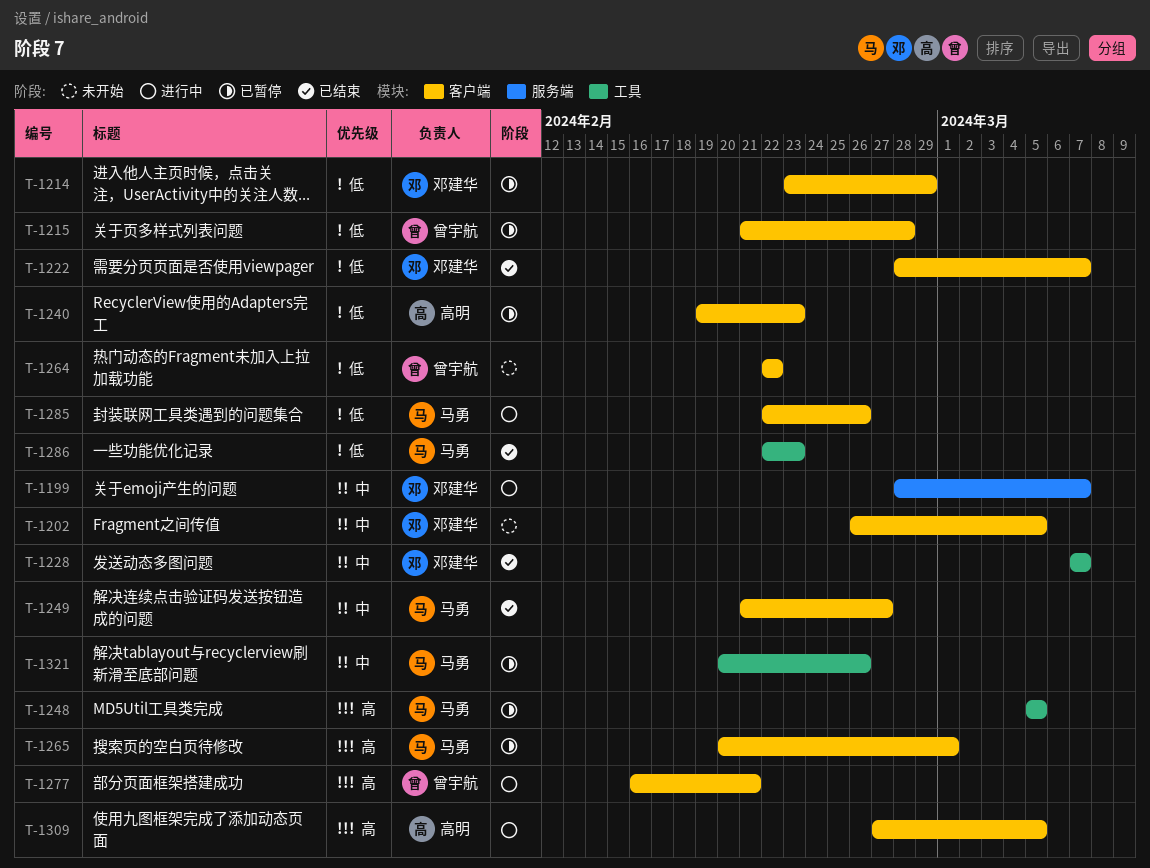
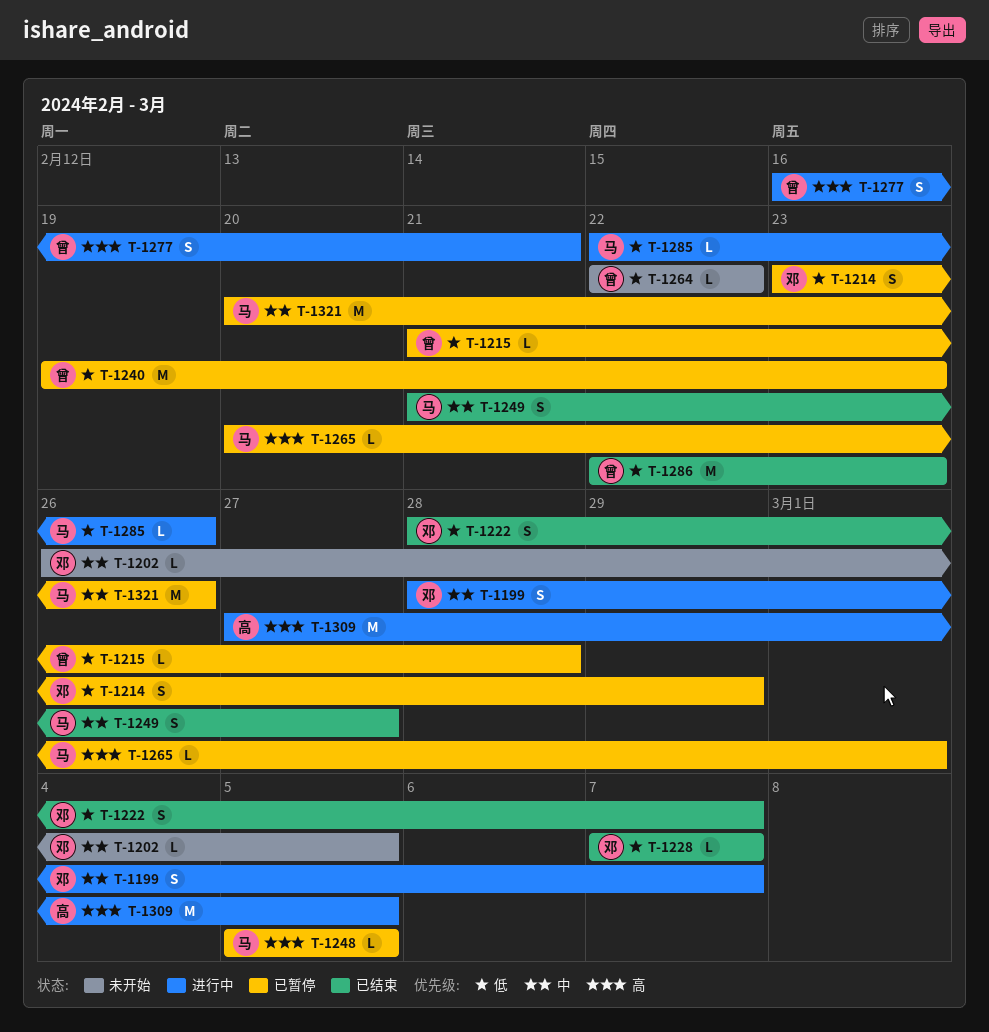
T-1228, priority: 中 -> 低
T-1240, owner: 高明 -> 曾宇航
T-1286, owner: 马勇 -> 曾宇航

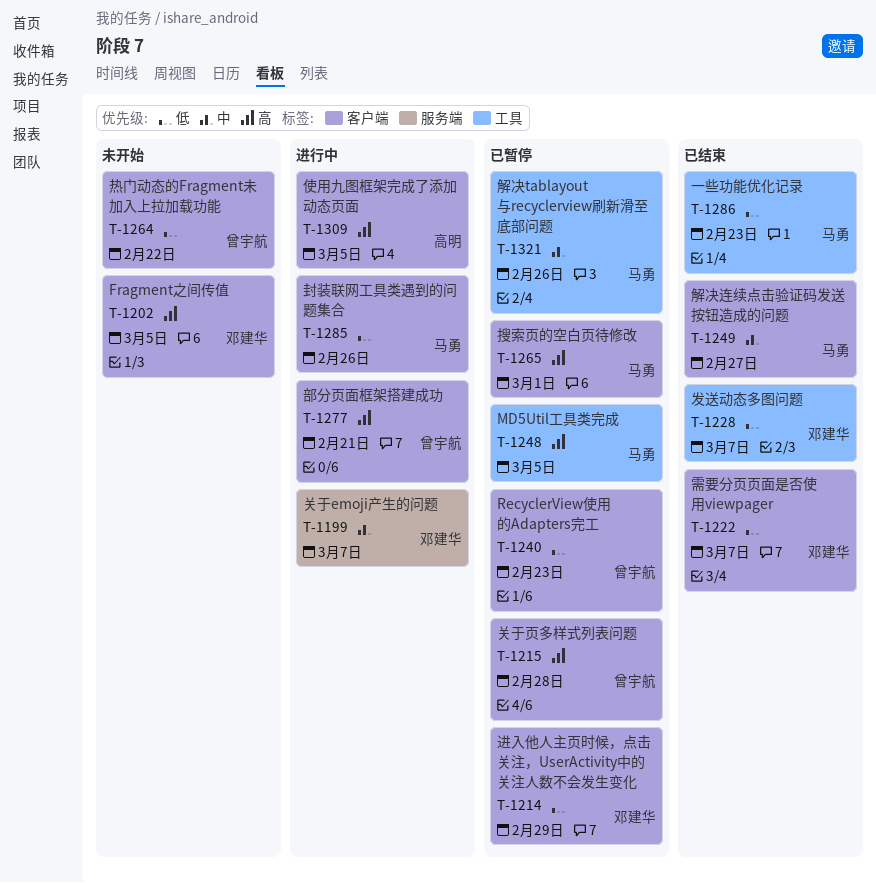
T-1202, priority: 中 -> 高
T-1215, priority: 低 -> 高
T-1286, owner: 曾宇航 -> 马勇

